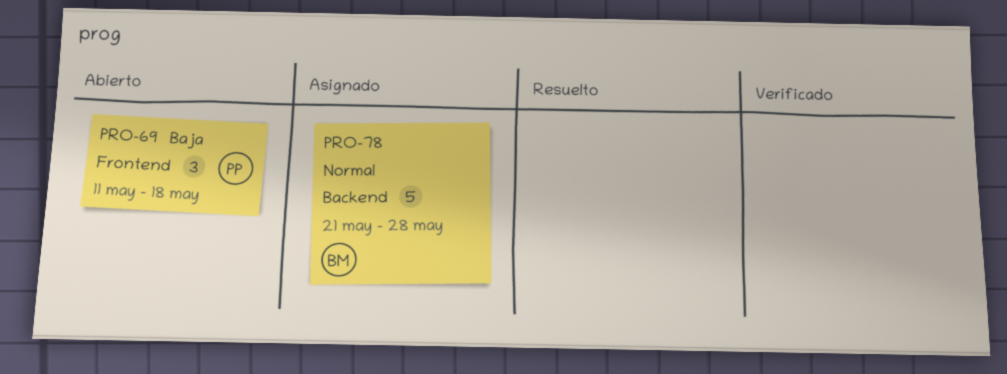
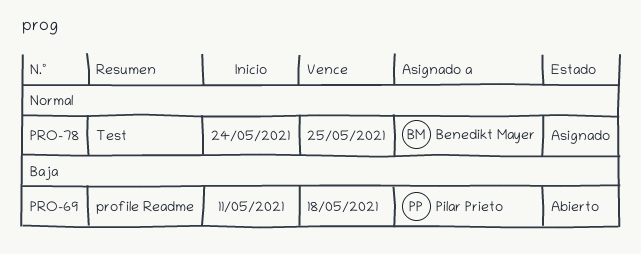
PRO-78, start: May 21 -> May 24
PRO-78, due: May 28 -> May 25

